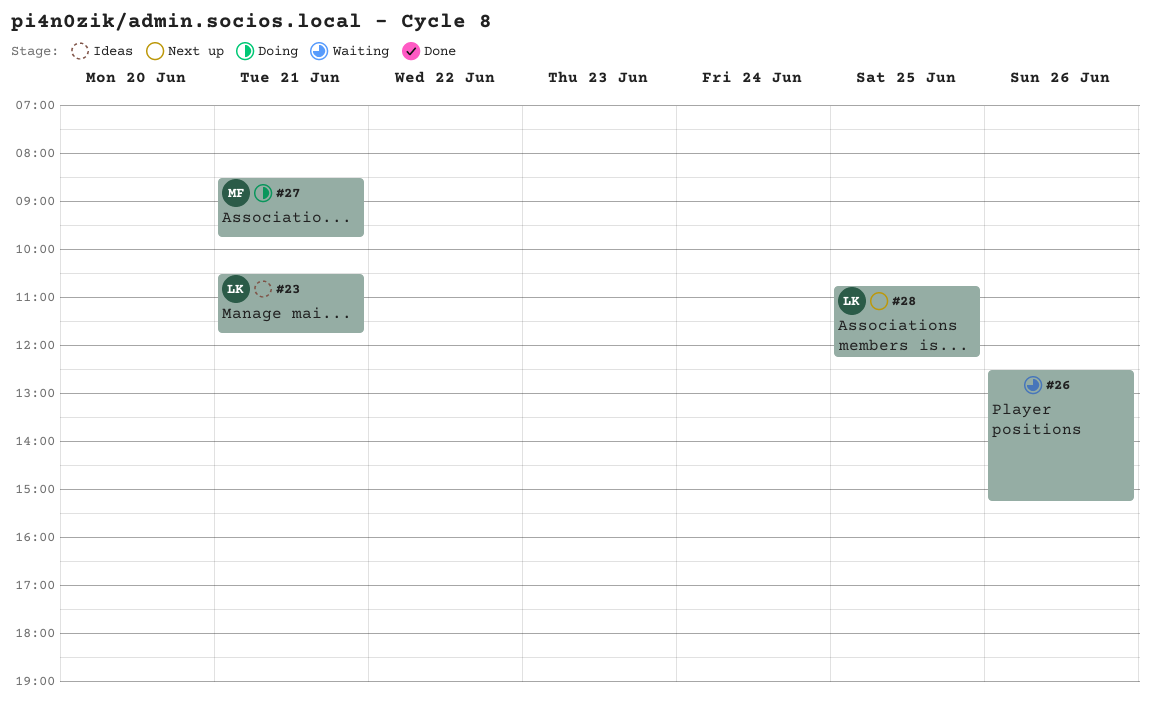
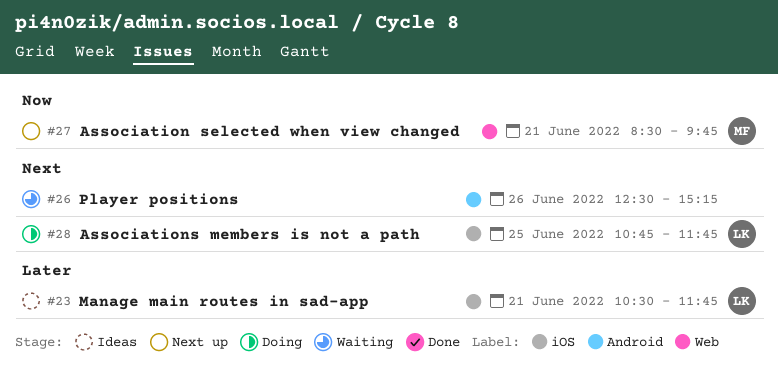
#27, status: Doing -> Next up
#28, status: Next up -> Doing
#28, ends: 12:15 -> 11:45

